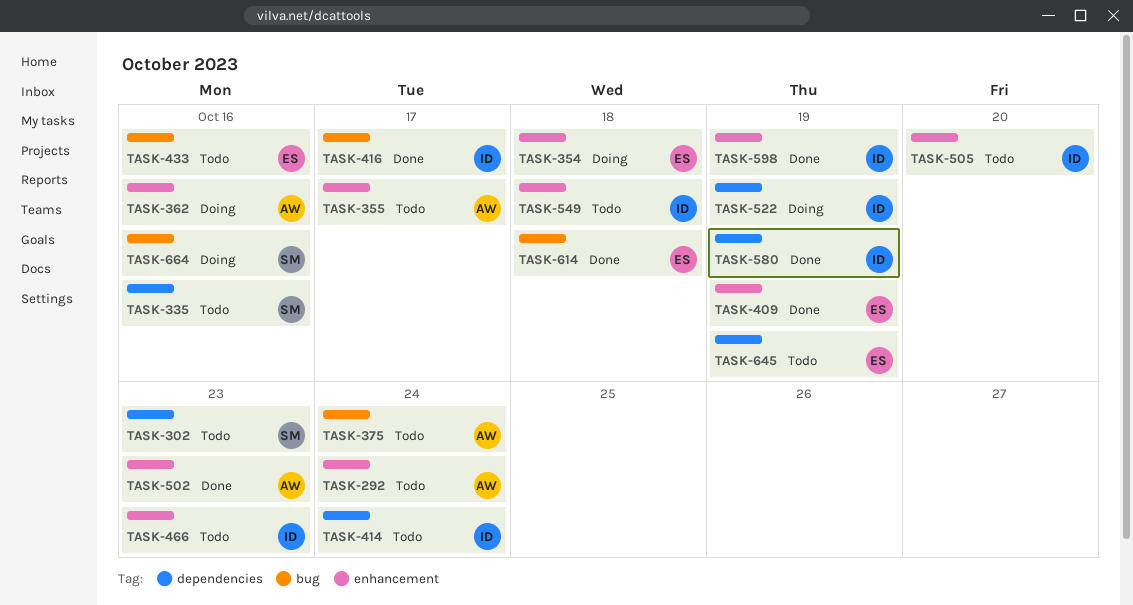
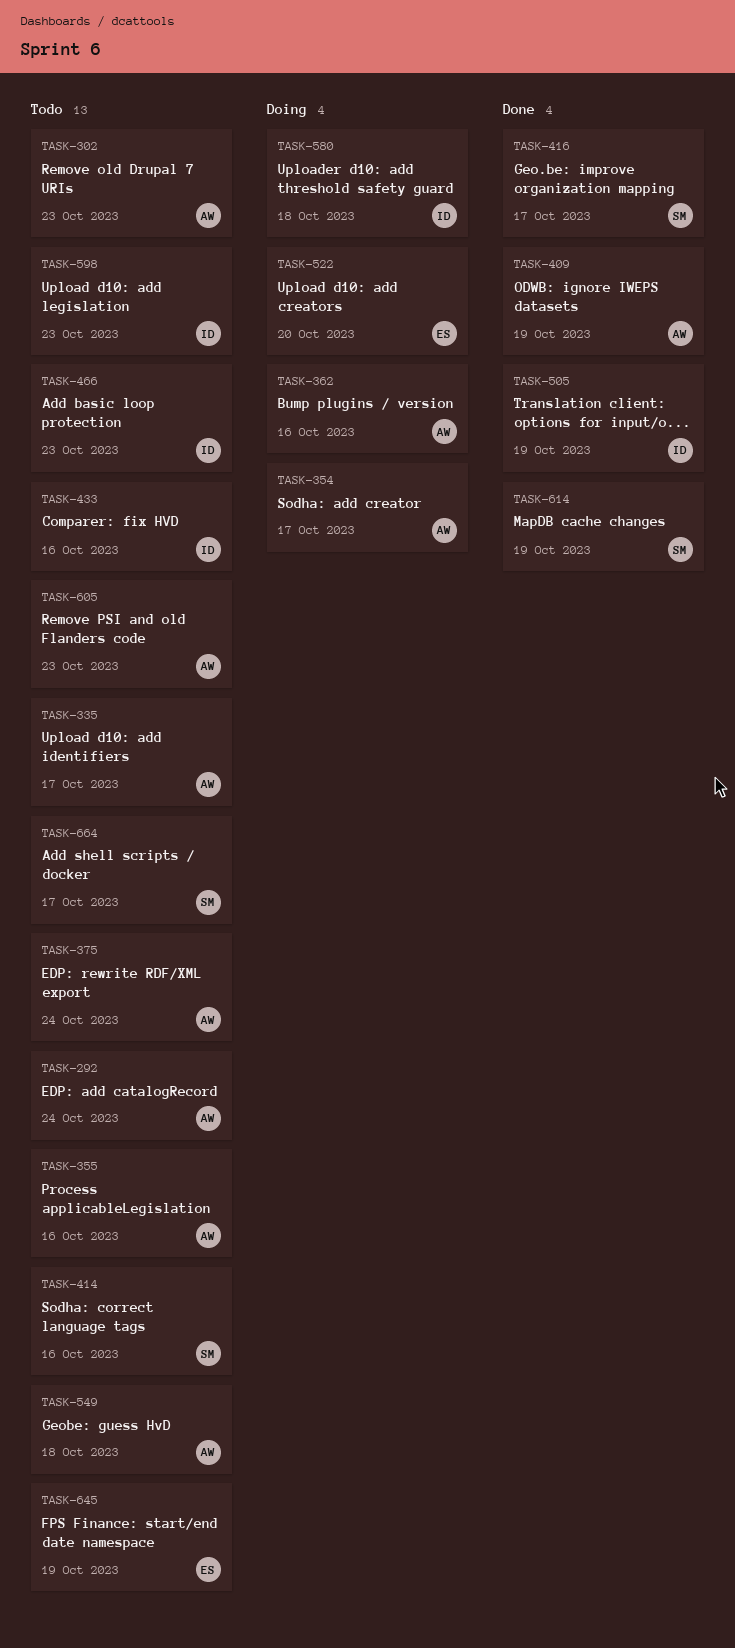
TASK-302, owner: SM -> AW
TASK-335, owner: SM -> AW
TASK-335, due: Oct 16 -> Oct 17
TASK-354, owner: ES -> AW
TASK-354, due: Oct 18 -> Oct 17
TASK-355, due: Oct 17 -> Oct 16
TASK-409, owner: ES -> AW
TASK-414, owner: ID -> SM
TASK-414, due: Oct 24 -> Oct 16
TASK-416, owner: ID -> SM
TASK-433, owner: ES -> ID
TASK-502: present -> none
TASK-505, status: Todo -> Done
TASK-505, due: Oct 20 -> Oct 19
TASK-522, owner: ID -> ES
TASK-522, due: Oct 19 -> Oct 20
TASK-549, owner: ID -> AW
TASK-580, status: Done -> Doing
TASK-580, due: Oct 19 -> Oct 18
TASK-598, status: Done -> Todo
TASK-598, due: Oct 19 -> Oct 23
TASK-605: none -> present
TASK-614, owner: ES -> SM
TASK-614, due: Oct 18 -> Oct 19
TASK-664, status: Doing -> Todo
TASK-664, due: Oct 16 -> Oct 17

